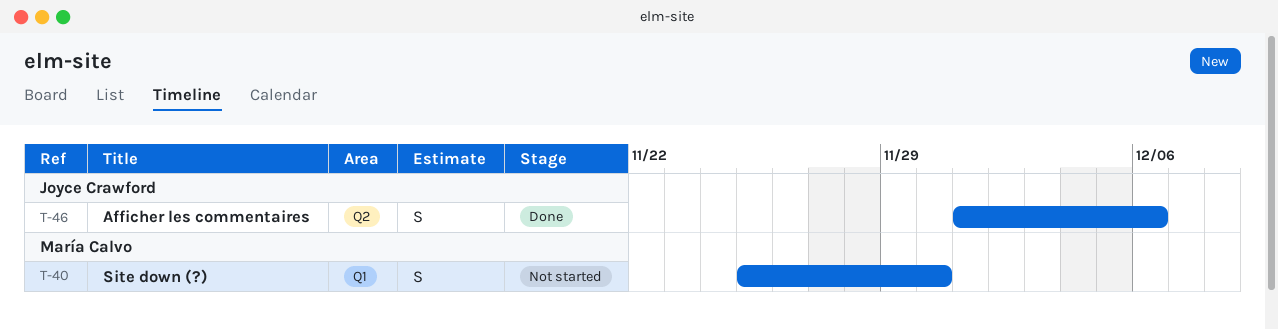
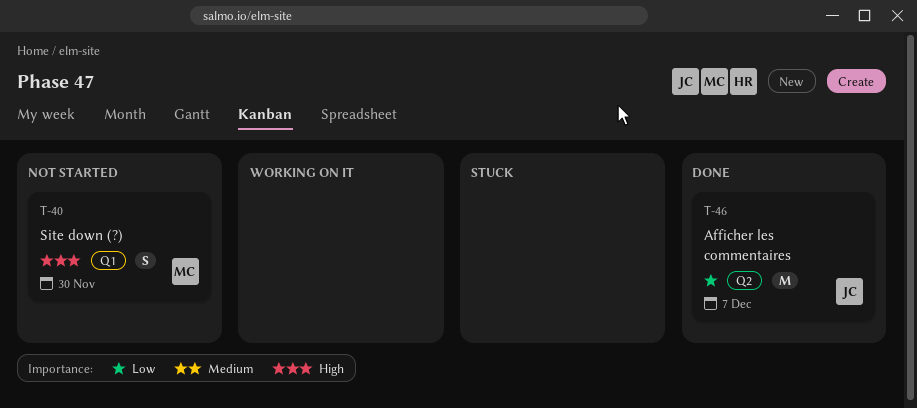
T-46, estimate: S -> M
T-46, due: Dec 6 -> Dec 7

